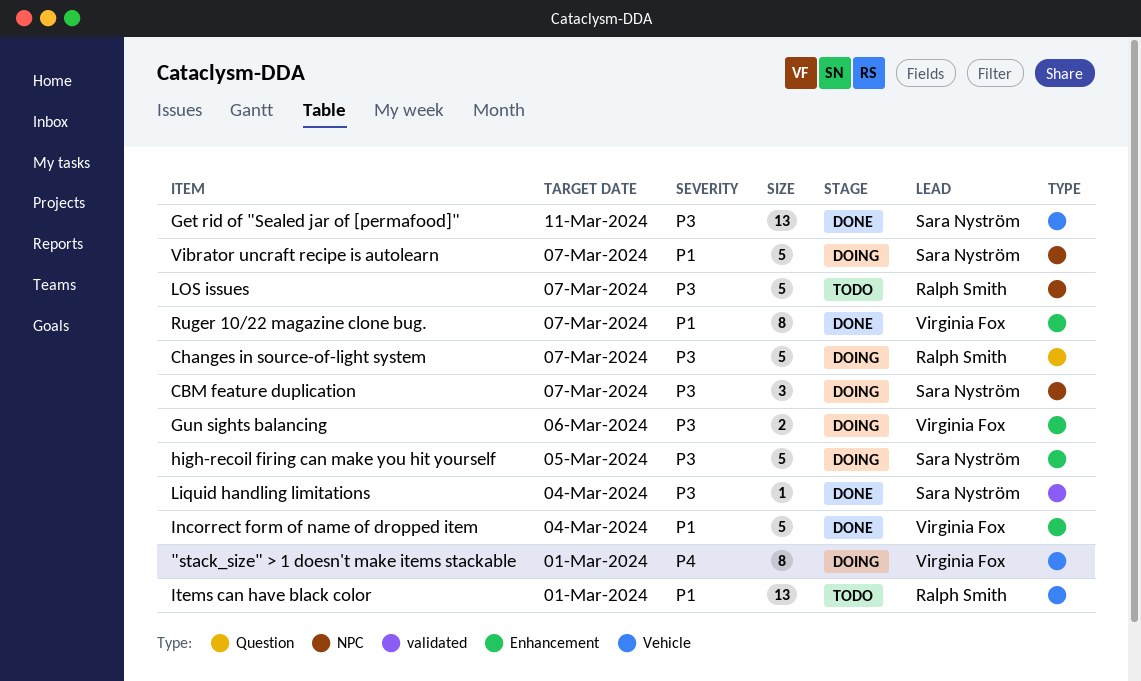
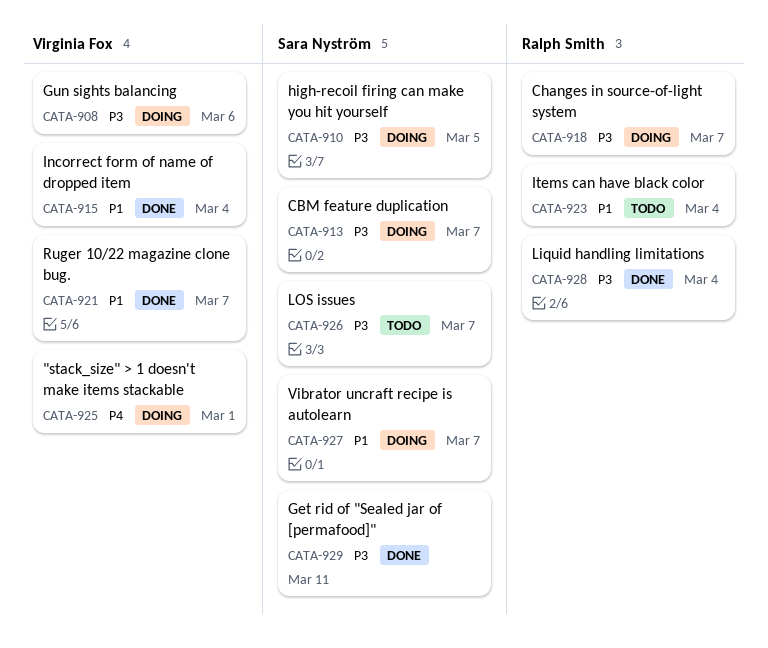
Items can have black color, due: Mar 1 -> Mar 4
Liquid handling limitations, owner: Sara Nyström -> Ralph Smith
LOS issues, owner: Ralph Smith -> Sara Nyström

